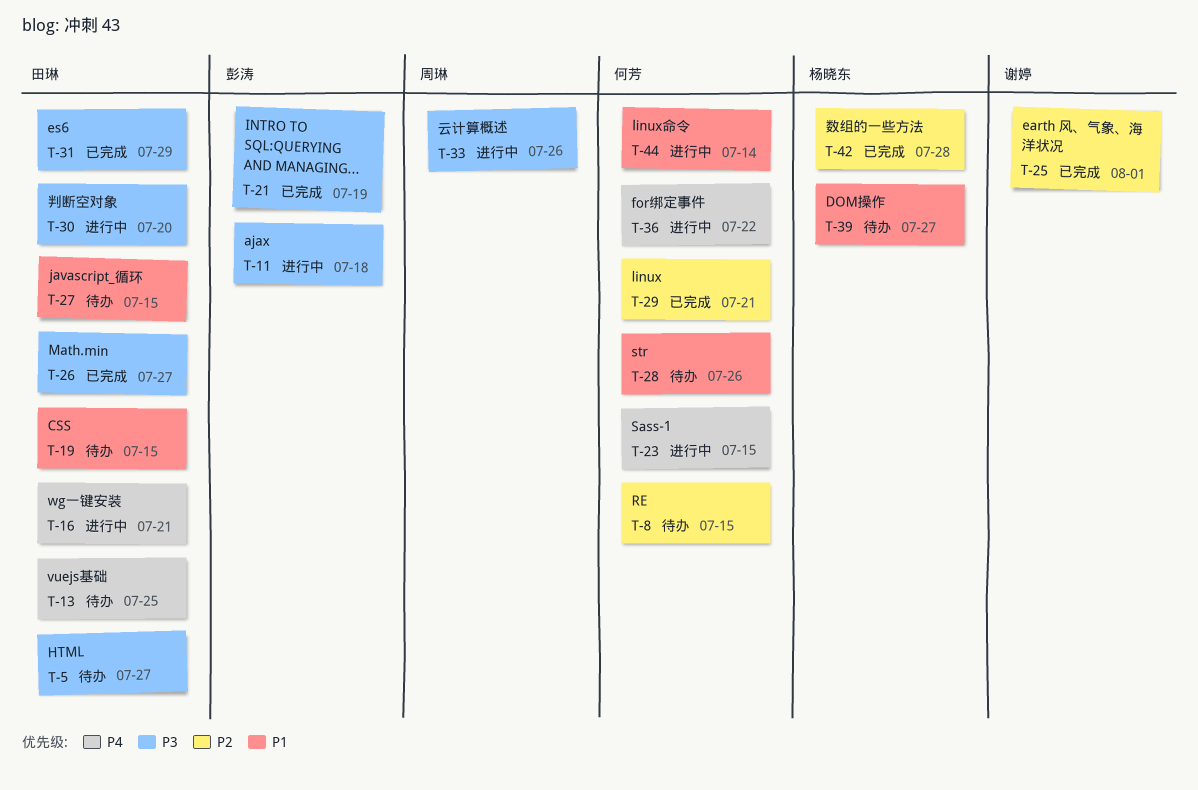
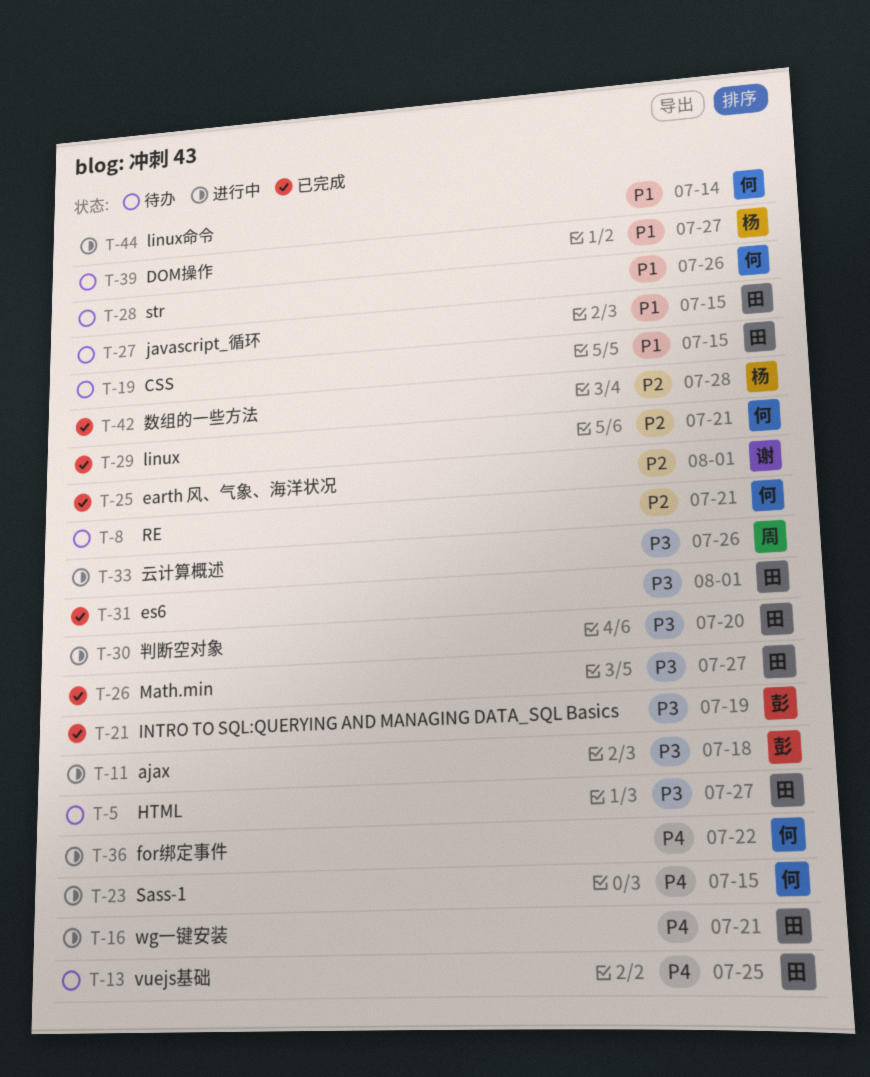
T-8, due: Jul 15 -> Jul 21
T-31, due: Jul 29 -> Aug 1

